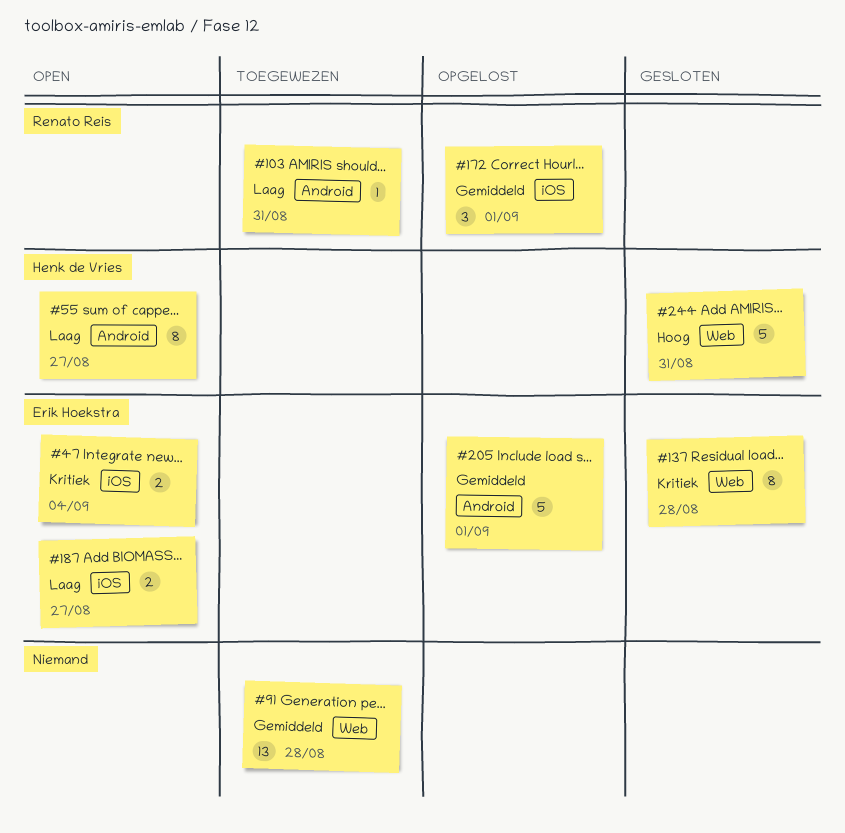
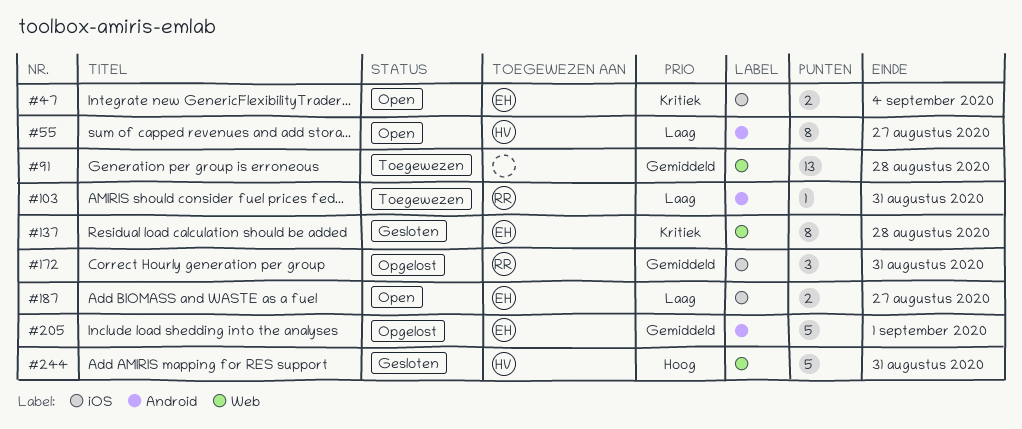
#172, due: Sep 1 -> Aug 31

